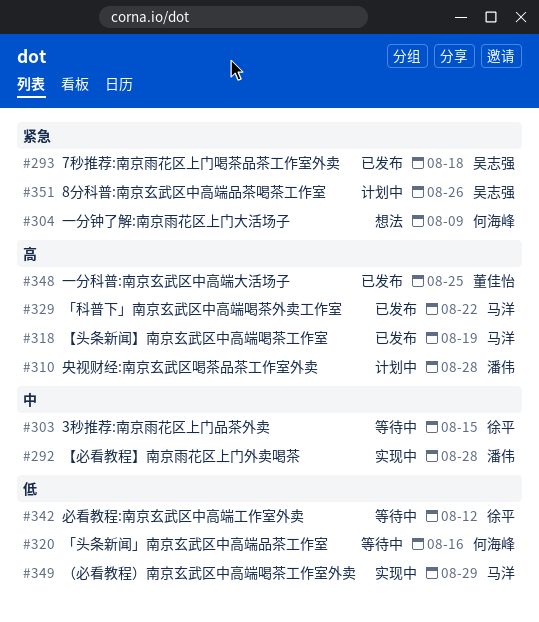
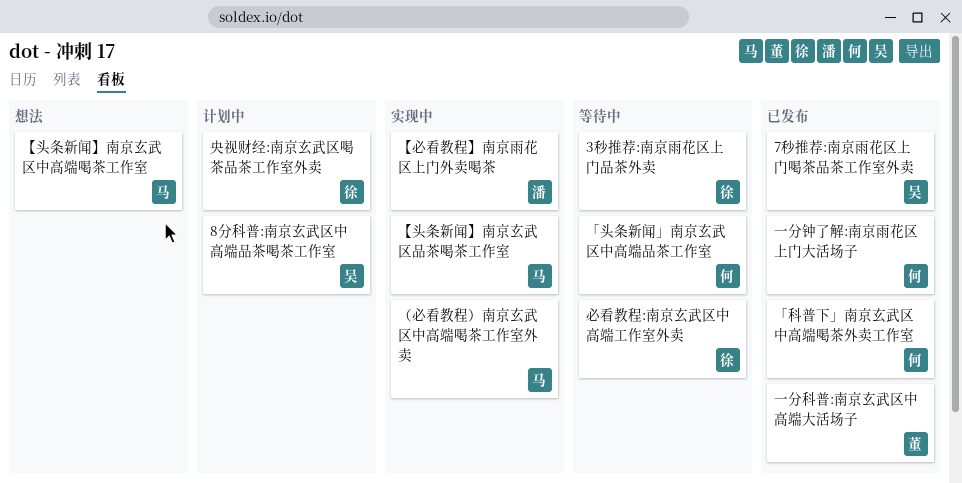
「科普下」南京玄武区中高端喝茶外卖工作室, owner: 马洋 -> 何海峰
【头条新闻】南京玄武区中高端喝茶工作室, status: 已发布 -> 想法
【头条新闻】南京玄武区品茶喝茶工作室: none -> present
一分钟了解:南京雨花区上门大活场子, status: 想法 -> 已发布
央视财经:南京玄武区喝茶品茶工作室外卖, owner: 潘伟 -> 徐平

